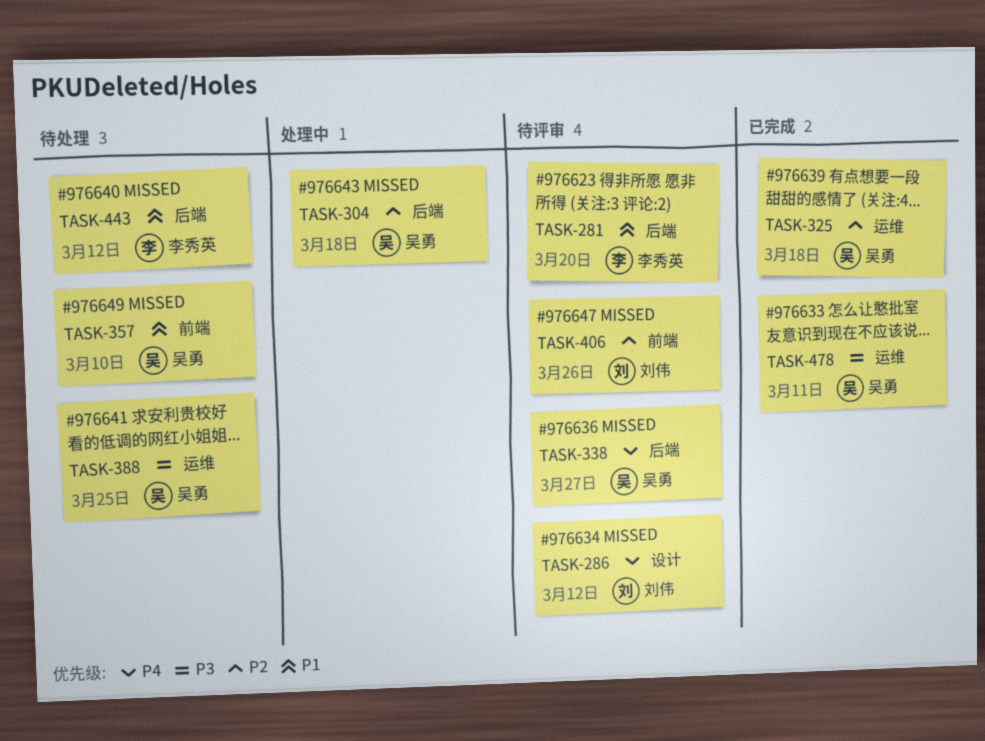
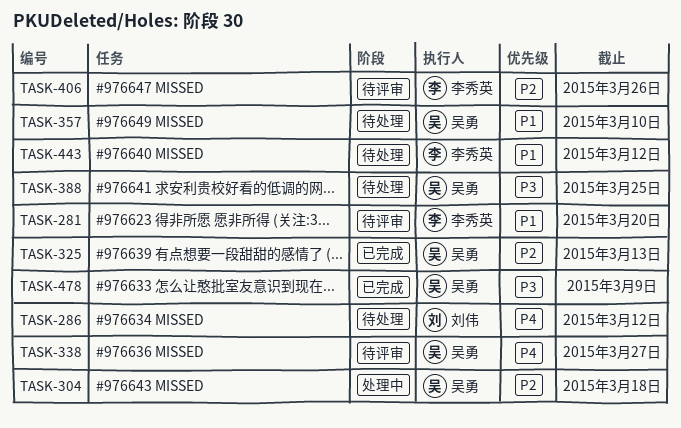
TASK-286, status: 待评审 -> 待处理
TASK-325, due: Mar 18 -> Mar 13
TASK-406, owner: 刘伟 -> 李秀英
TASK-478, due: Mar 11 -> Mar 9

